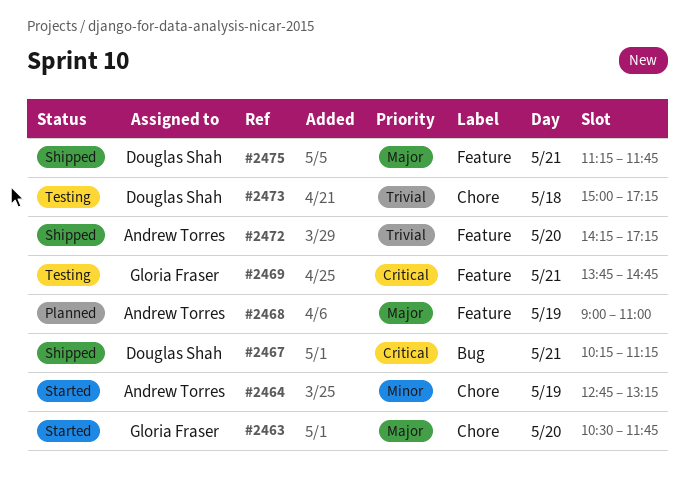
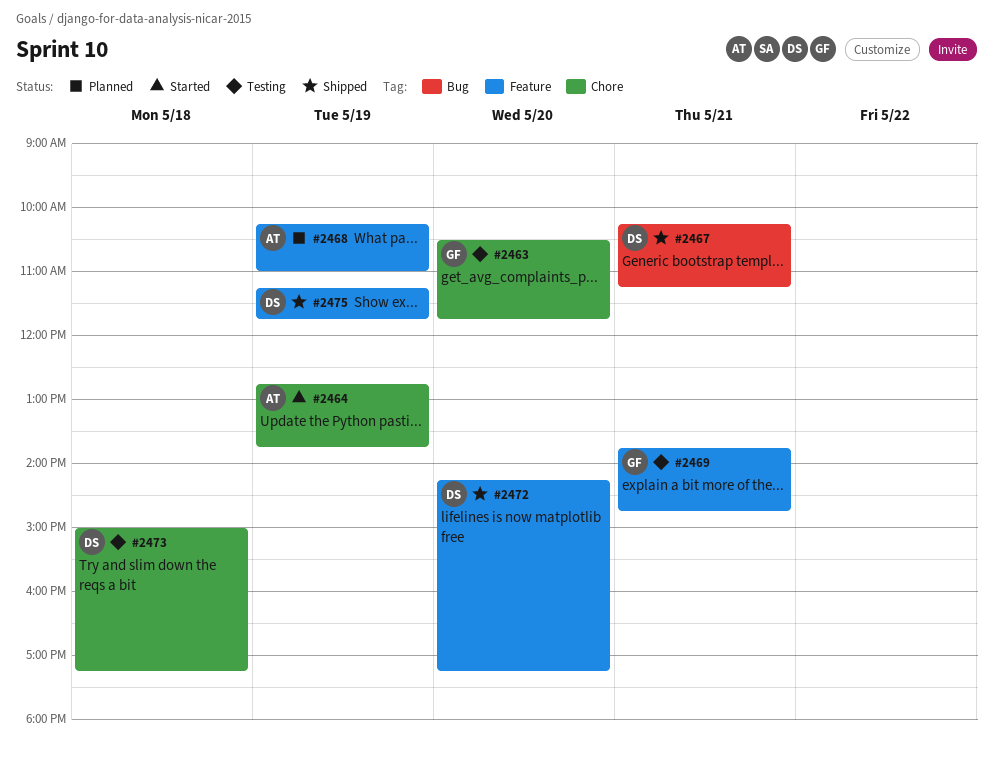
#2463, status: Started -> Testing
#2464, ends: 13:15 -> 13:45
#2468, begins: 09:00 -> 10:15
#2472, owner: Andrew Torres -> Douglas Shah
#2475, day: May 21 -> May 19

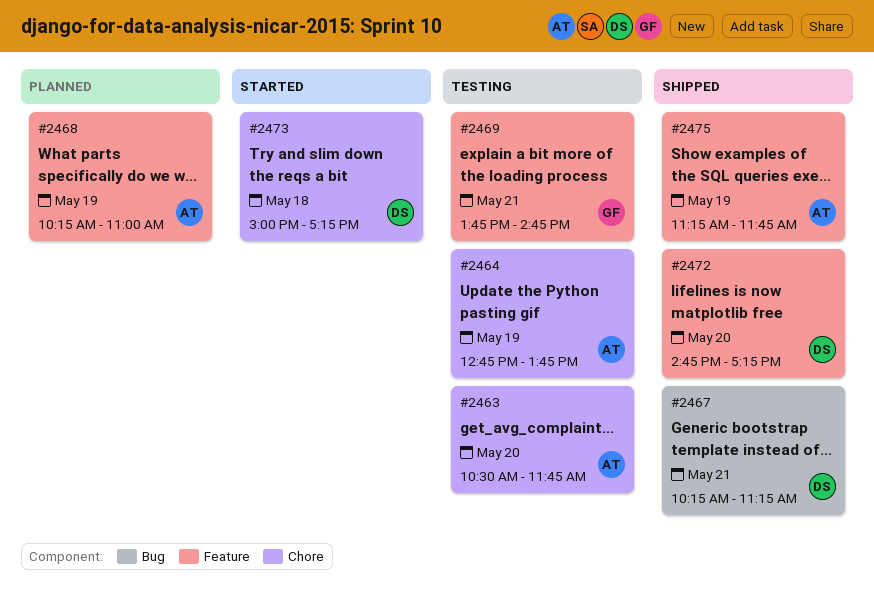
#2463, owner: GF -> AT
#2464, status: Started -> Testing
#2472, begins: 14:15 -> 14:45
#2473, status: Testing -> Started
#2475, owner: DS -> AT

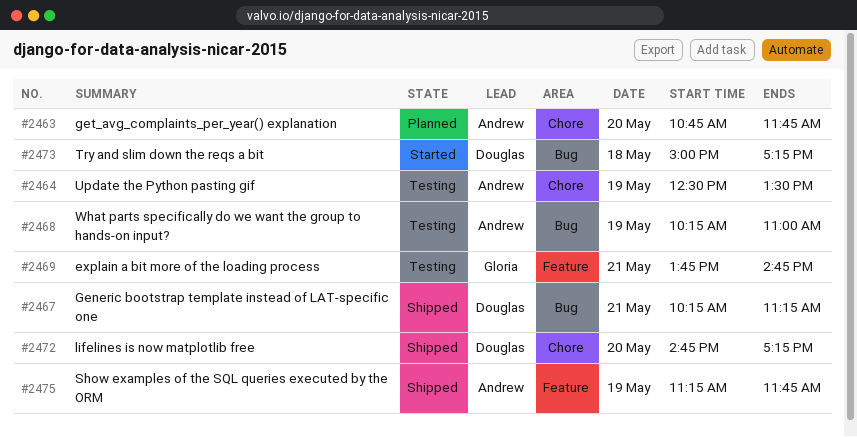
#2463, status: Testing -> Planned
#2463, begins: 10:30 -> 10:45
#2464, begins: 12:45 -> 12:30
#2464, ends: 13:45 -> 13:30
#2468, status: Planned -> Testing
#2468, label: Feature -> Bug
#2472, label: Feature -> Chore
#2473, label: Chore -> Bug

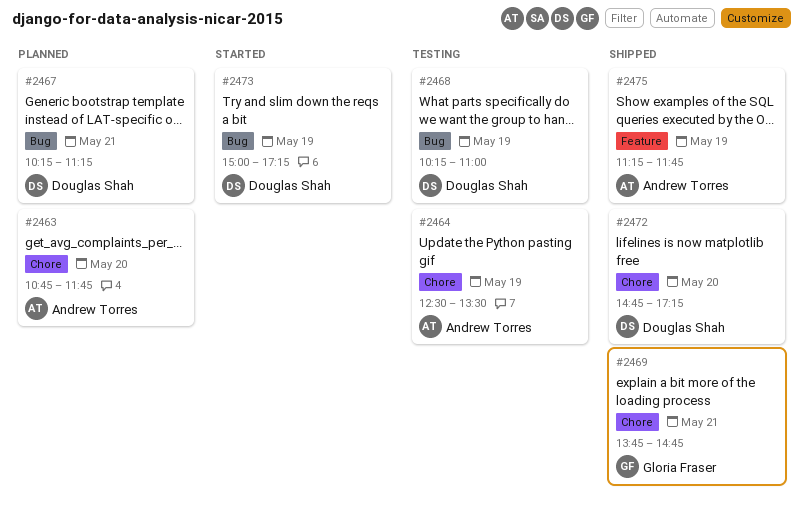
#2467, status: Shipped -> Planned
#2468, owner: Andrew Torres -> Douglas Shah
#2469, status: Testing -> Shipped
#2469, label: Feature -> Chore
#2473, day: May 18 -> May 19

